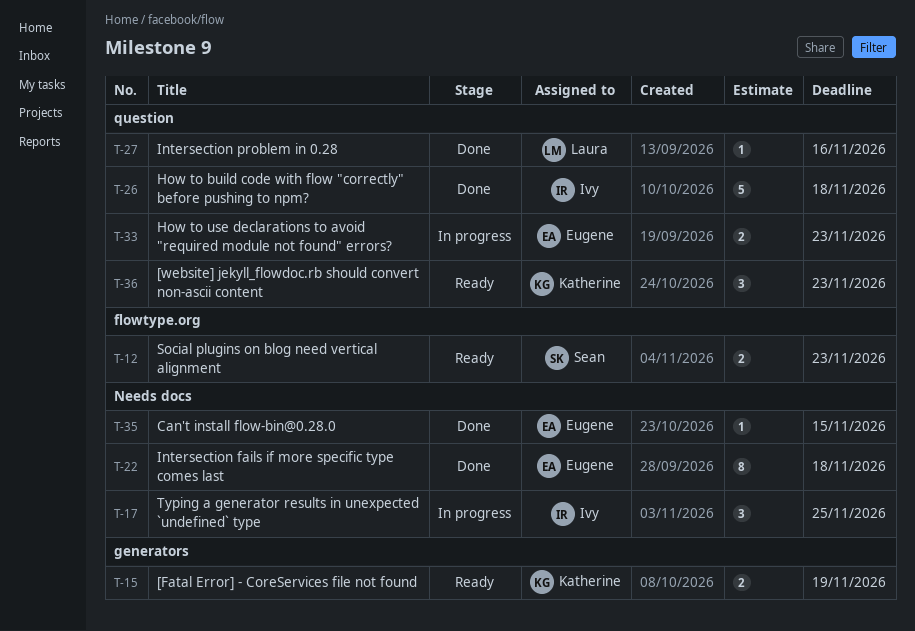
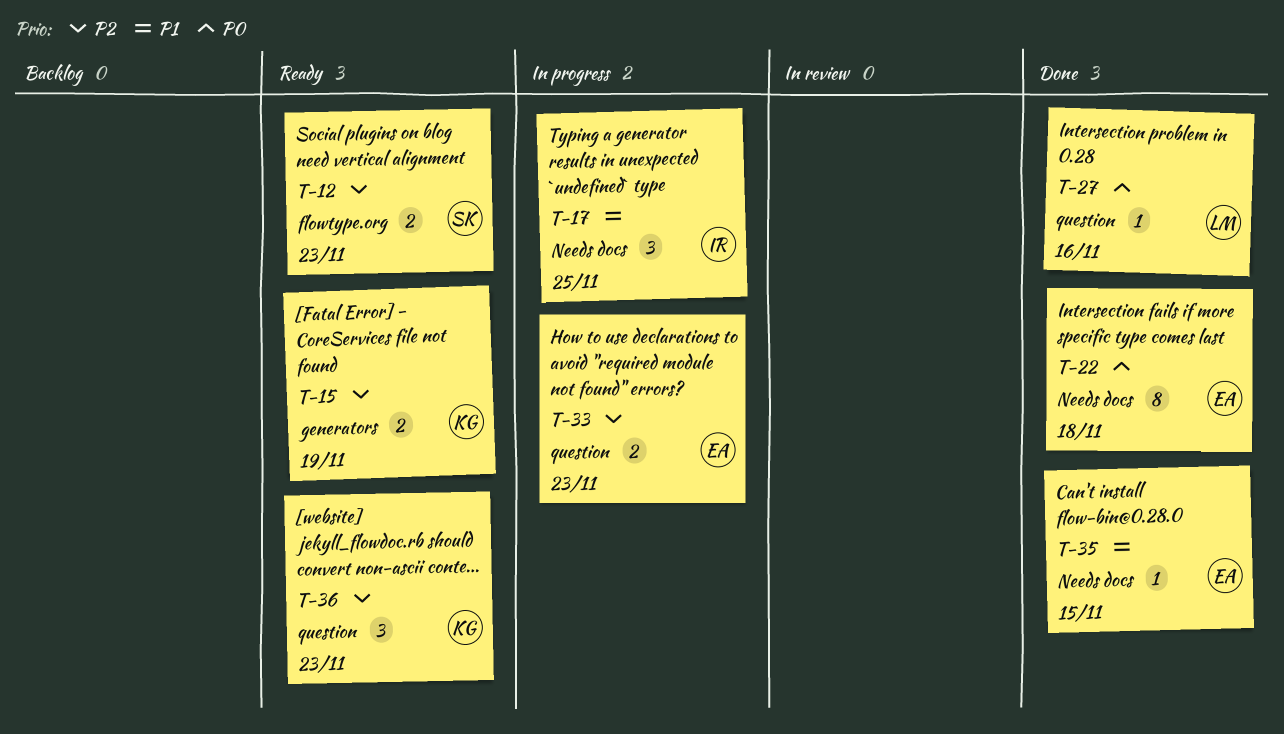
T-26: present -> none

